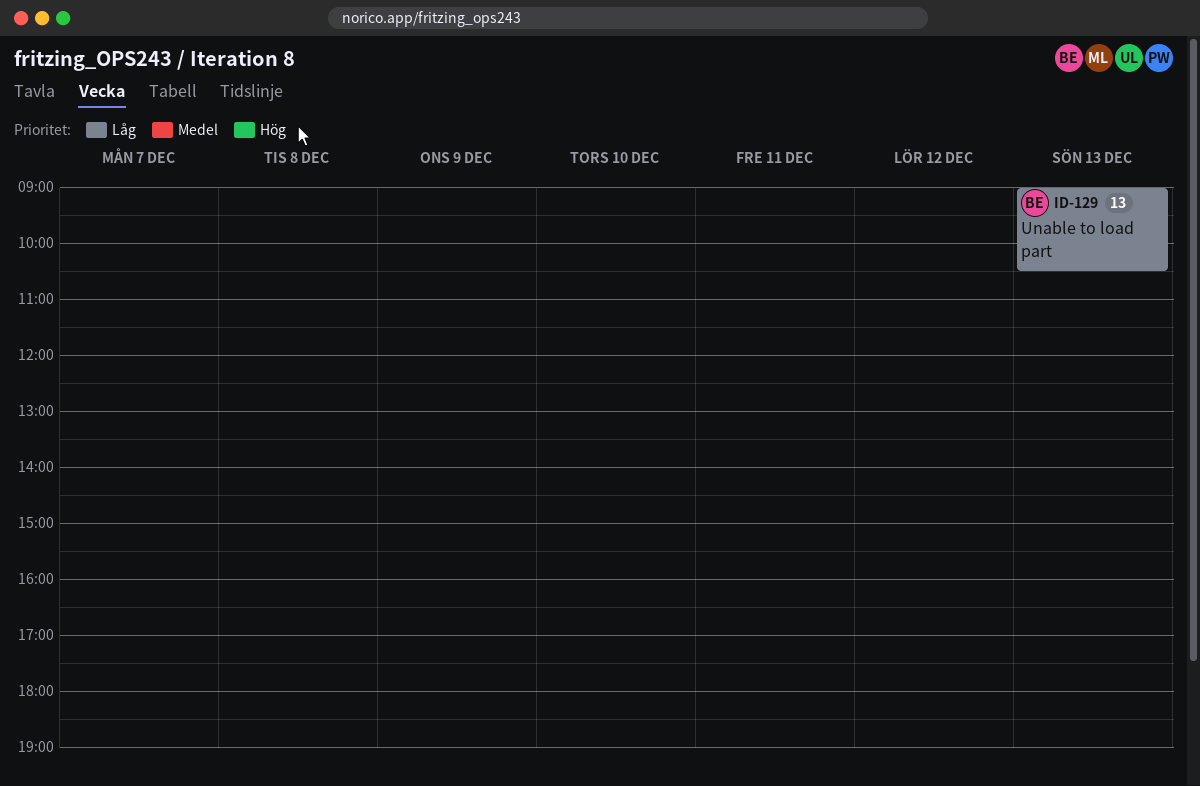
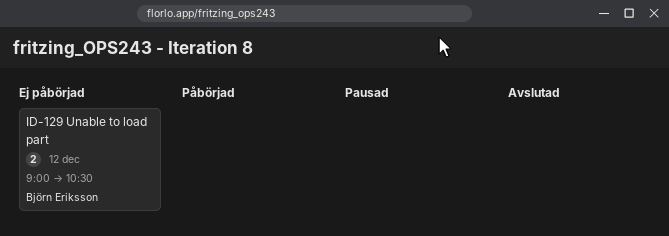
ID-129, estimate: 13 -> 2
ID-129, day: Dec 13 -> Dec 12

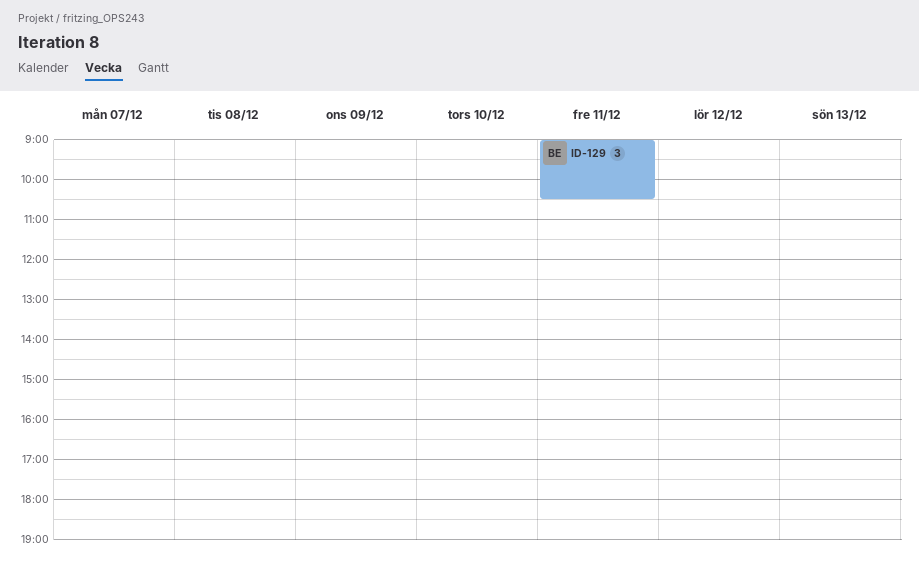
ID-129, estimate: 2 -> 3
ID-129, day: Dec 12 -> Dec 11

